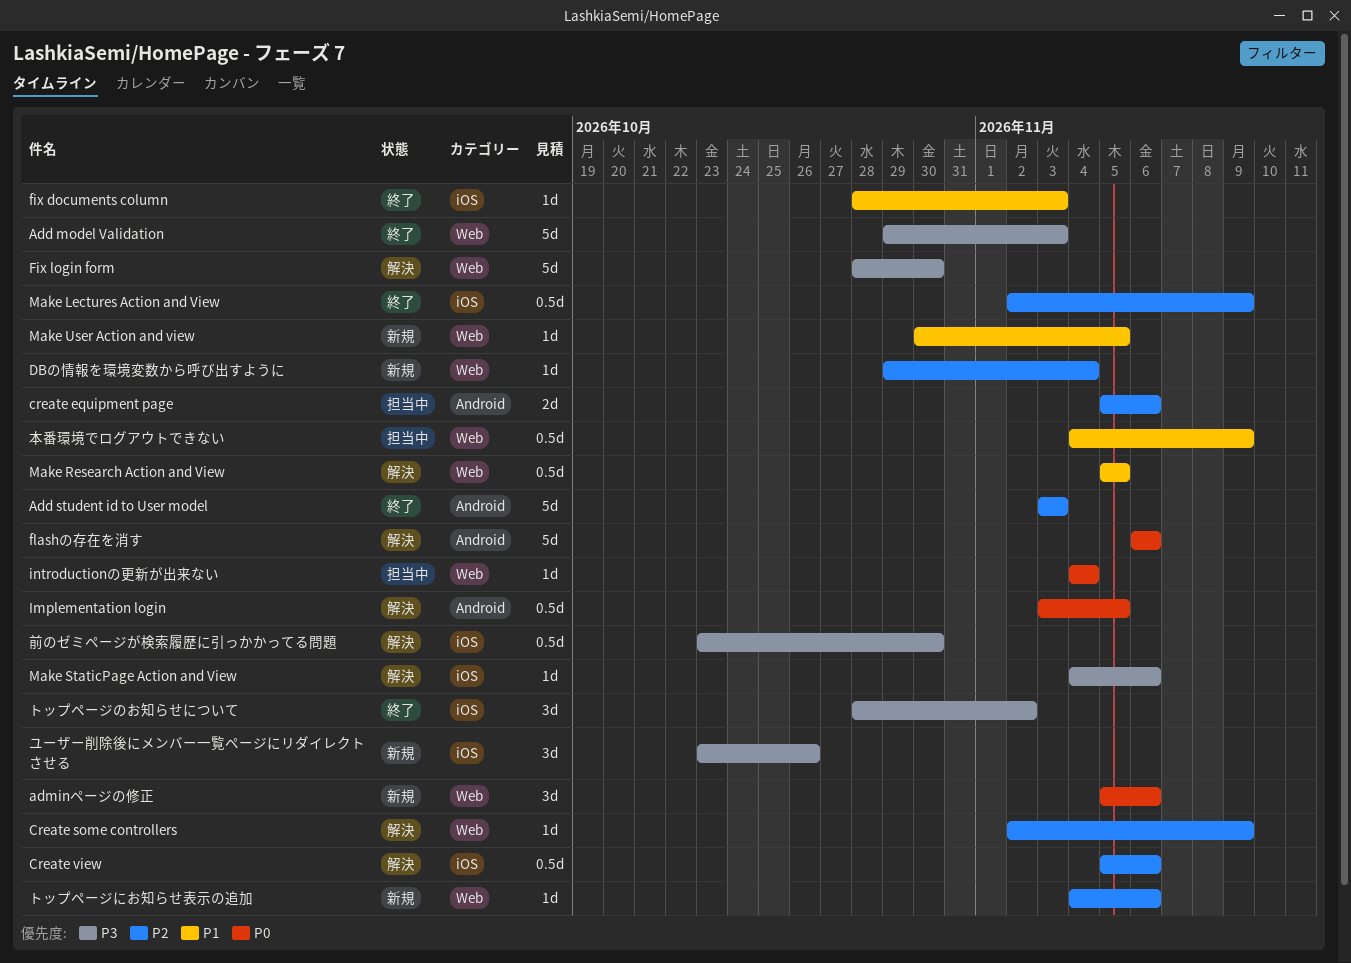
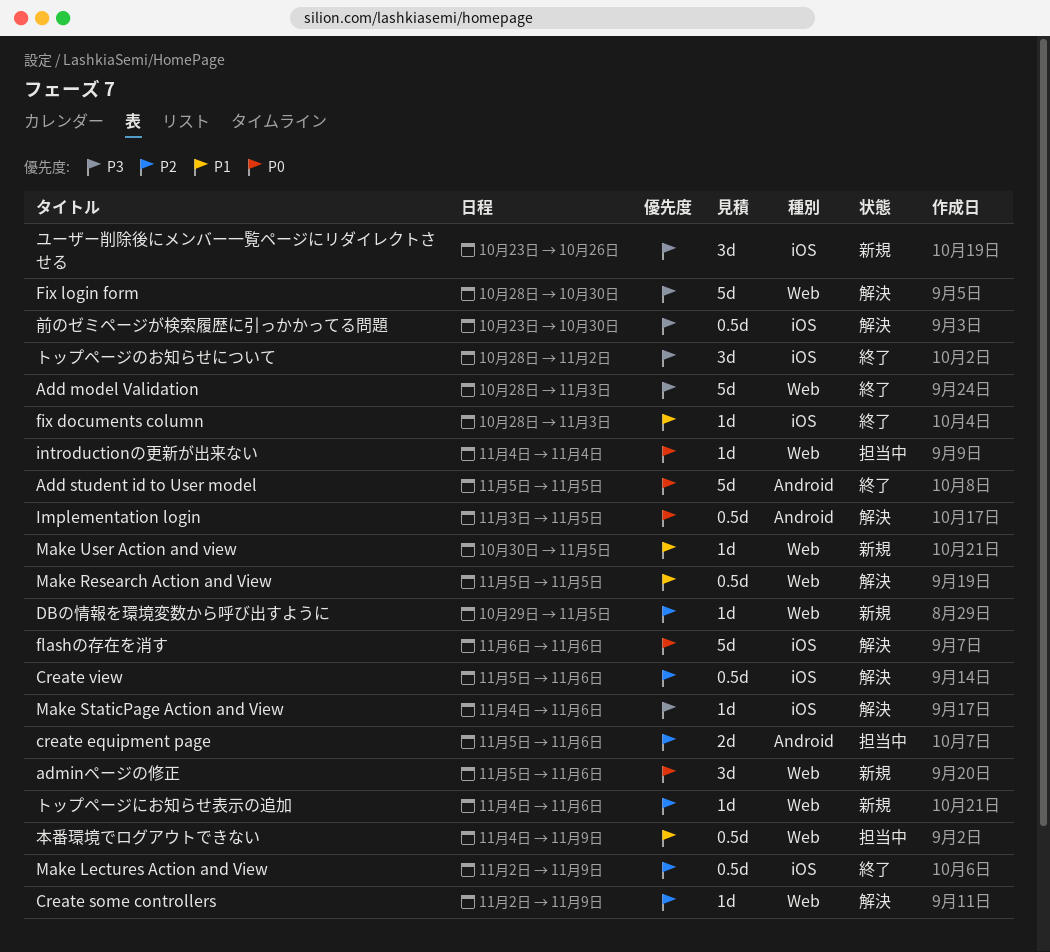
Add model Validation, start: Oct 29 -> Oct 28
Add student id to User model, priority: P2 -> P0
Add student id to User model, start: Nov 3 -> Nov 5
Add student id to User model, due: Nov 3 -> Nov 5
DBの情報を環境変数から呼び出すように, due: Nov 4 -> Nov 5
flashの存在を消す, label: Android -> iOS

